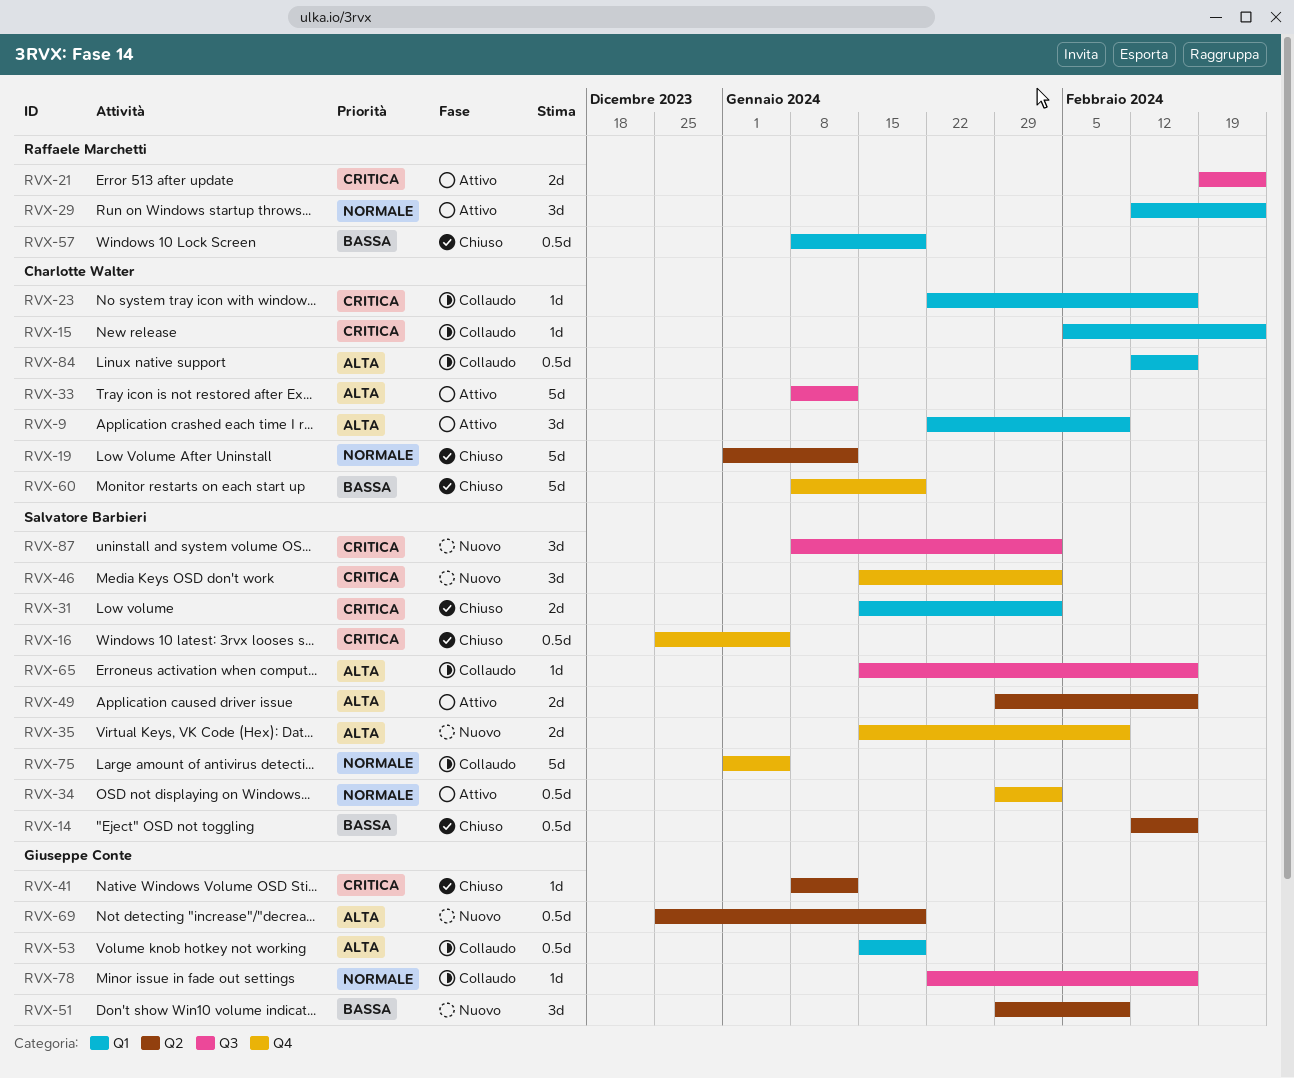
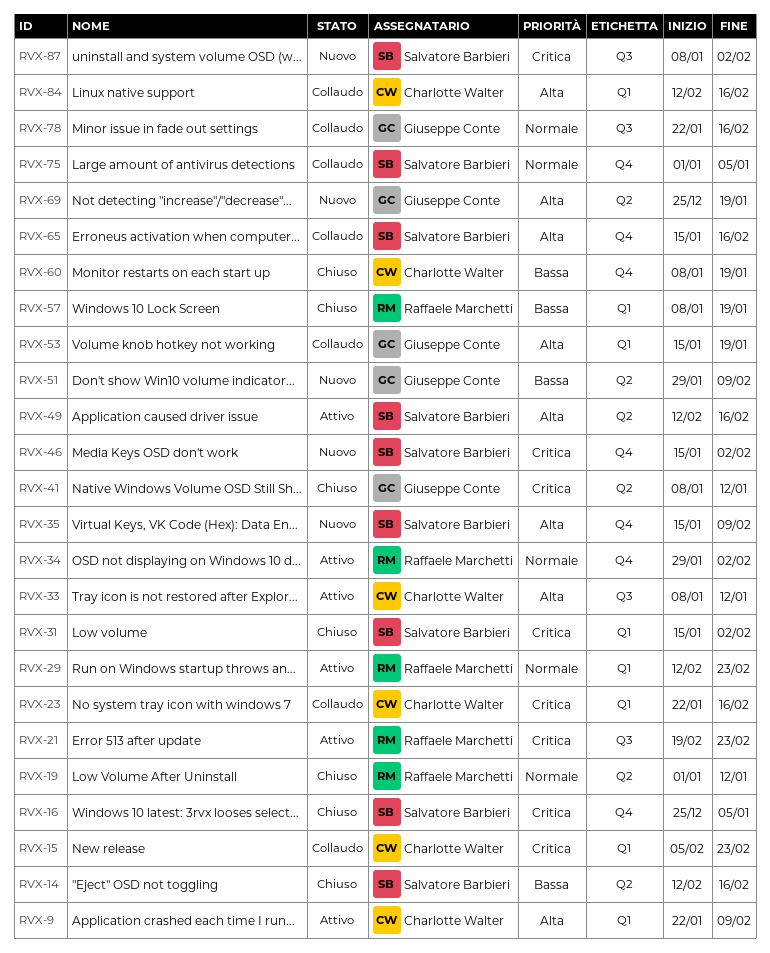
RVX-19, owner: Charlotte Walter -> Raffaele Marchetti
RVX-34, owner: Salvatore Barbieri -> Raffaele Marchetti
RVX-49, start: Jan 29 -> Feb 12
RVX-65, label: Q3 -> Q4

